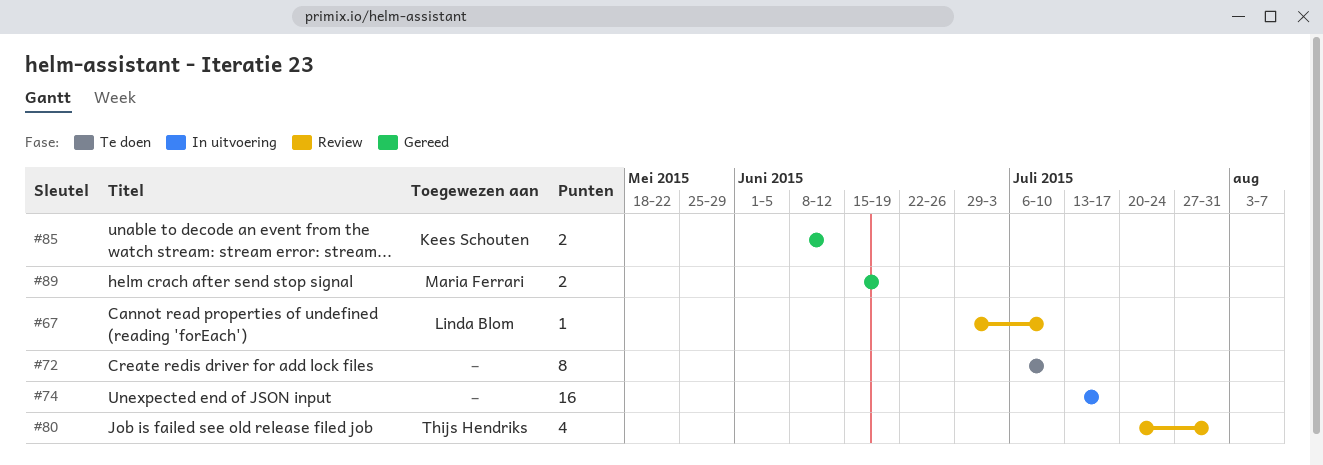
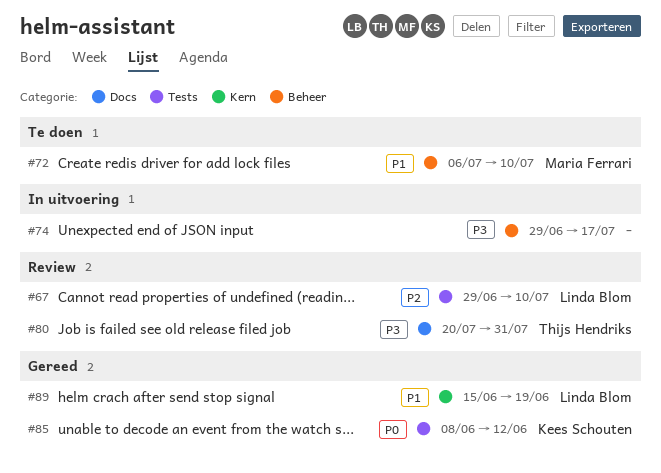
#72, owner: none -> Maria Ferrari
#74, start: Jul 13 -> Jun 29
#89, owner: Maria Ferrari -> Linda Blom

